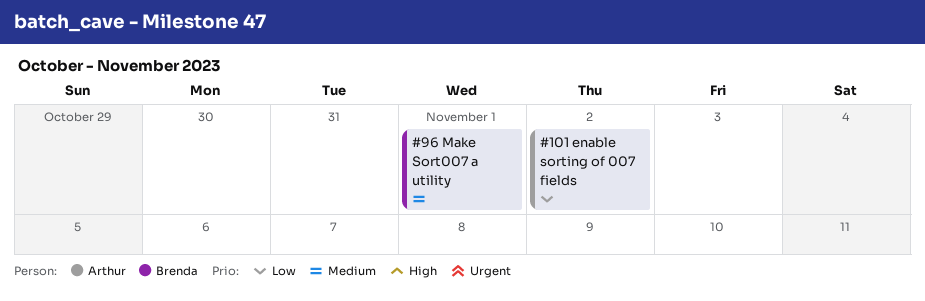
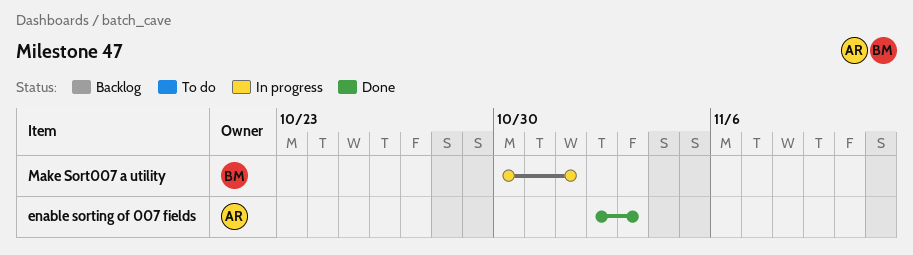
enable sorting of 007 fields, due: Nov 2 -> Nov 3

